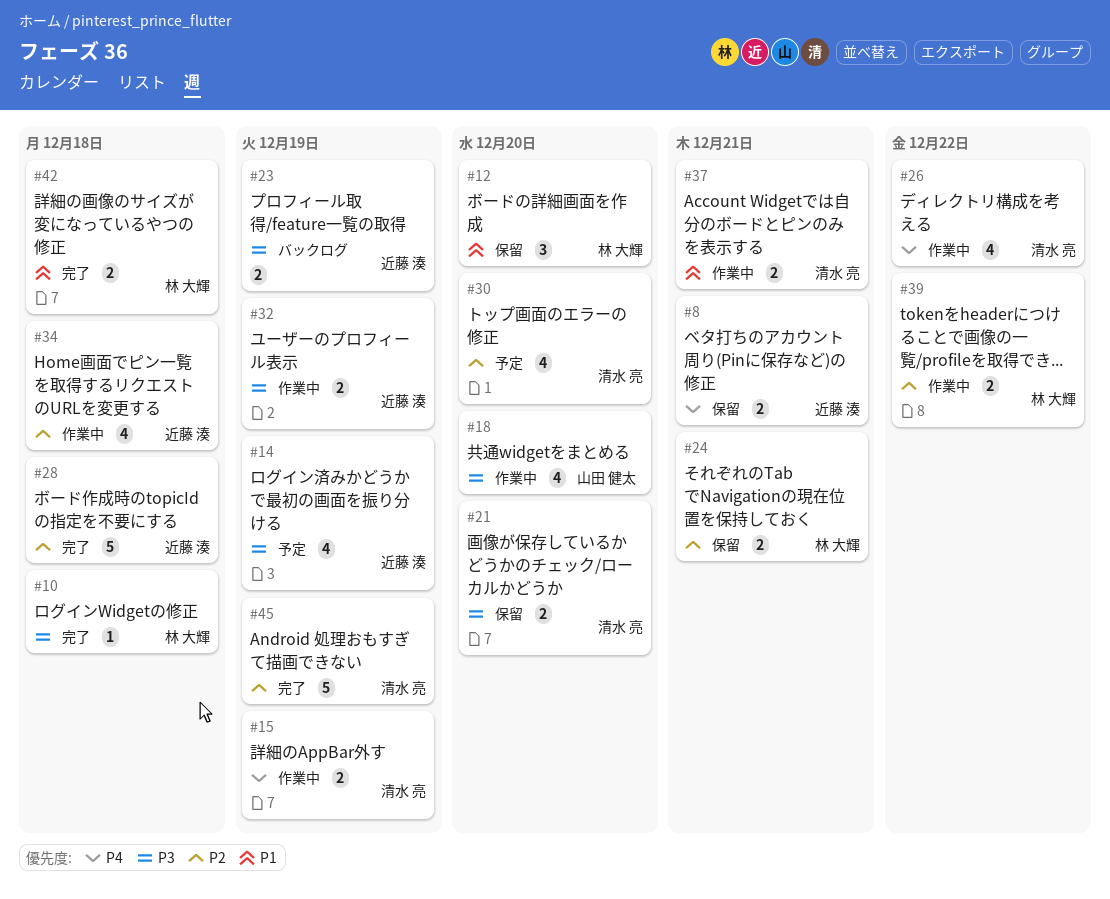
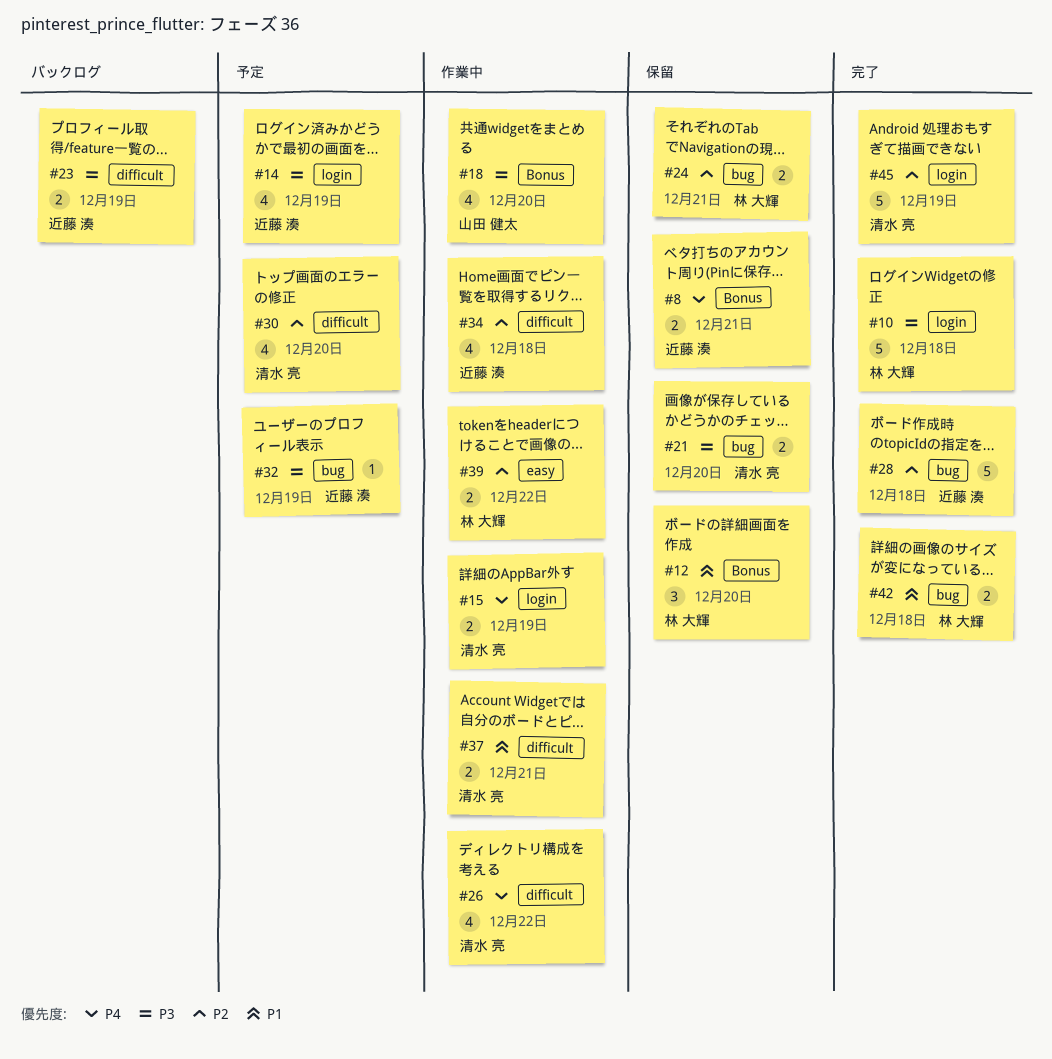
#10, estimate: 1 -> 5
#32, status: 作業中 -> 予定
#32, estimate: 2 -> 1

